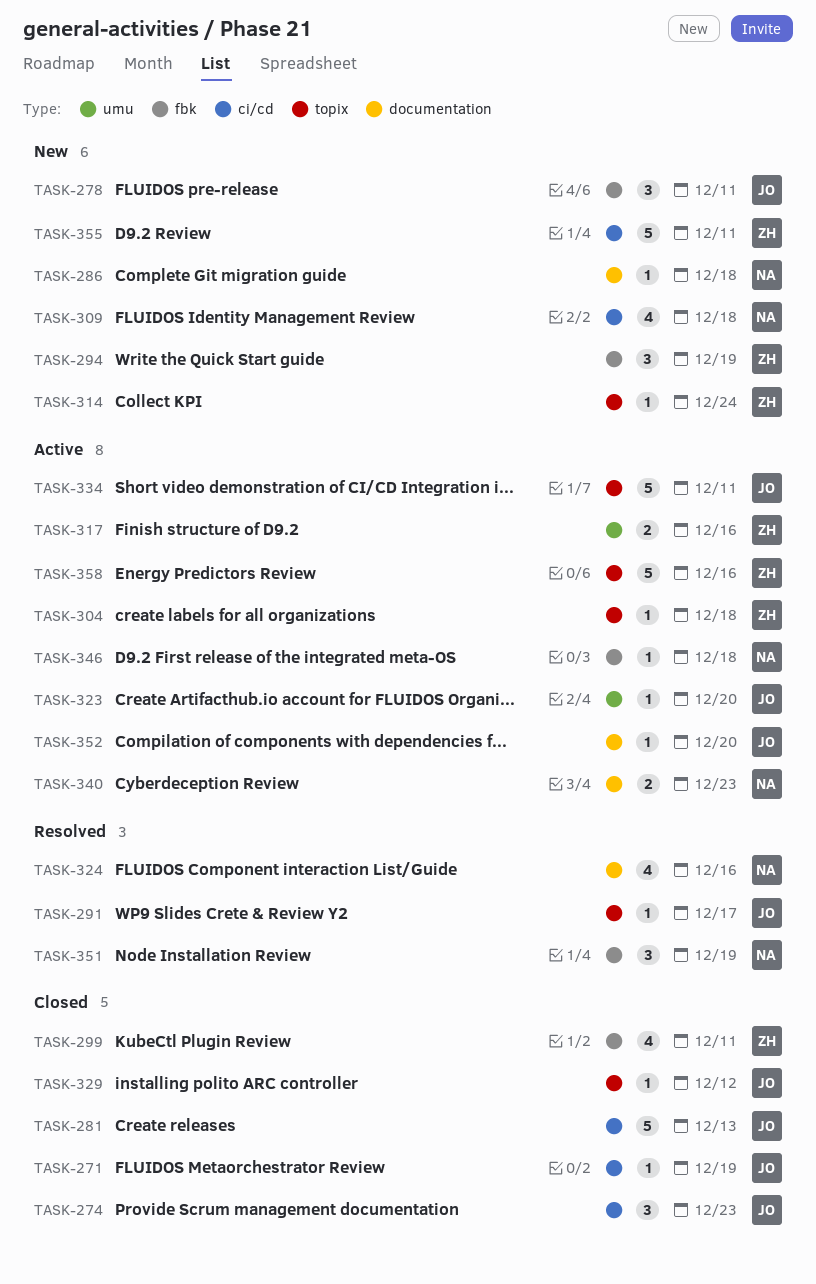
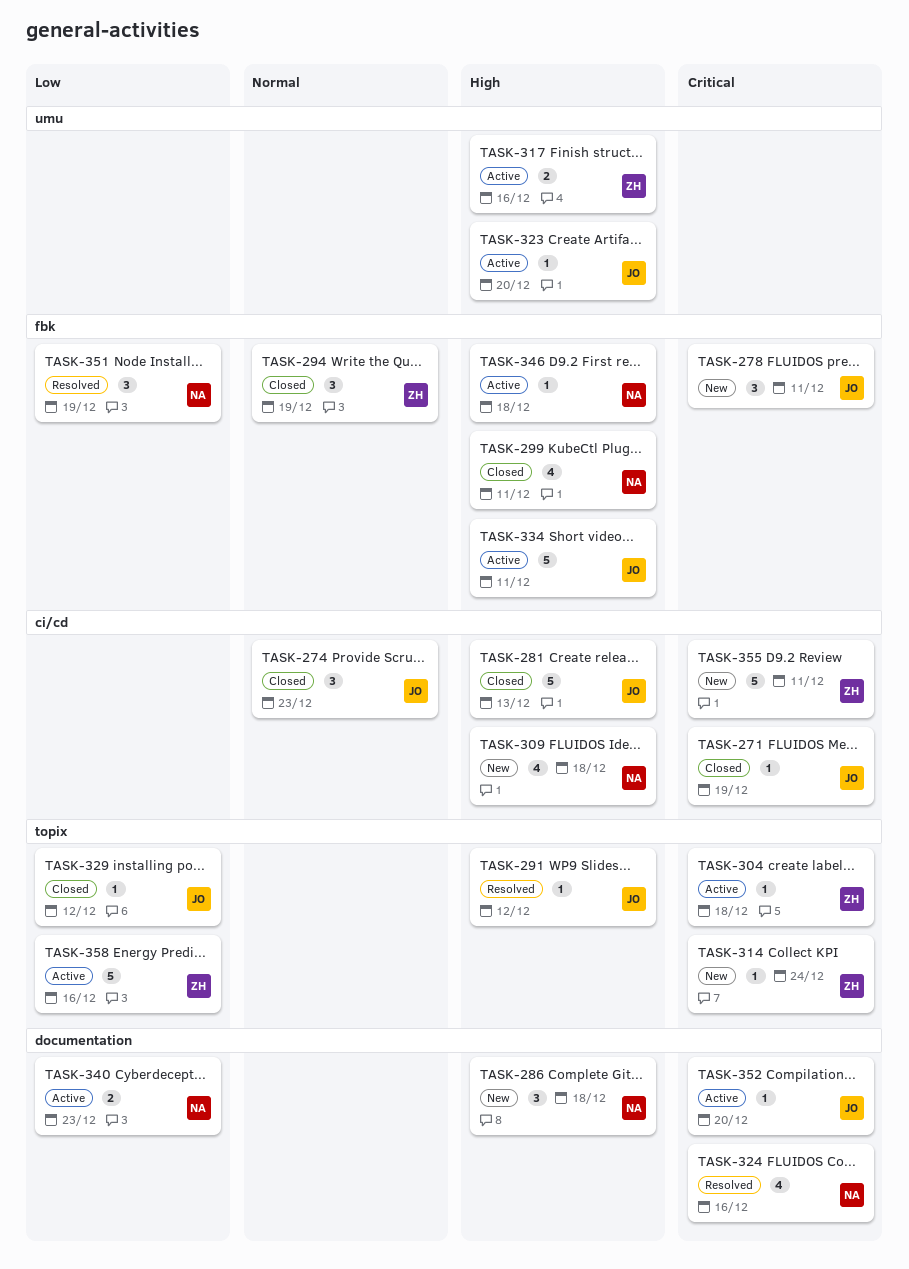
TASK-286, estimate: 1 -> 3
TASK-291, due: Dec 17 -> Dec 12
TASK-294, status: New -> Closed
TASK-299, owner: ZH -> NA
TASK-334, label: topix -> fbk

